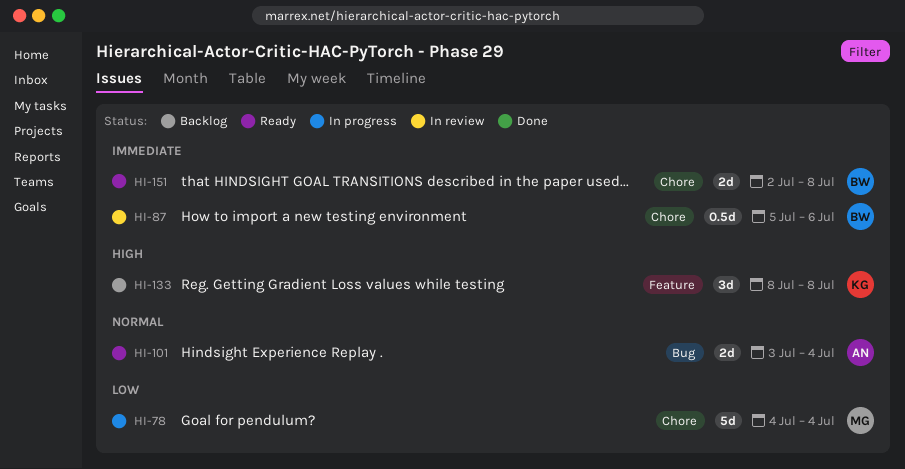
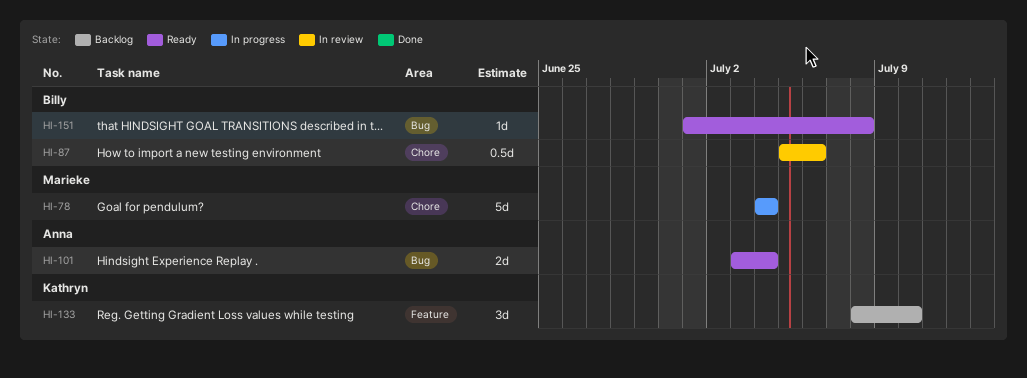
HI-133, due: Jul 8 -> Jul 10
HI-151, label: Chore -> Bug
HI-151, estimate: 2d -> 1d
HI-151, start: Jul 2 -> Jul 1

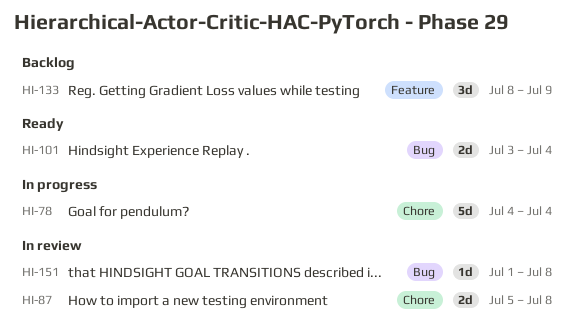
HI-87, estimate: 0.5d -> 2d
HI-87, due: Jul 6 -> Jul 8
HI-133, due: Jul 10 -> Jul 9
HI-151, status: Ready -> In review

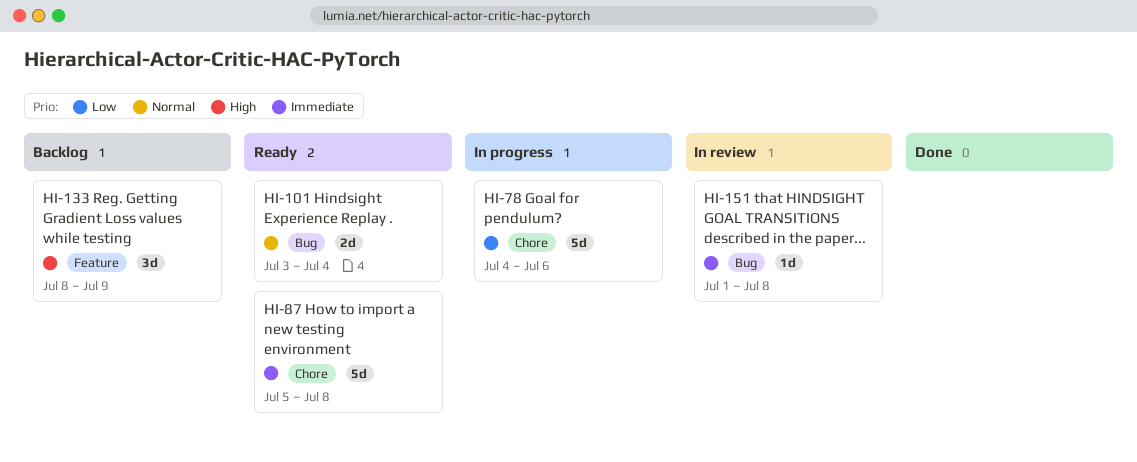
HI-78, due: Jul 4 -> Jul 6
HI-87, status: In review -> Ready
HI-87, estimate: 2d -> 5d

